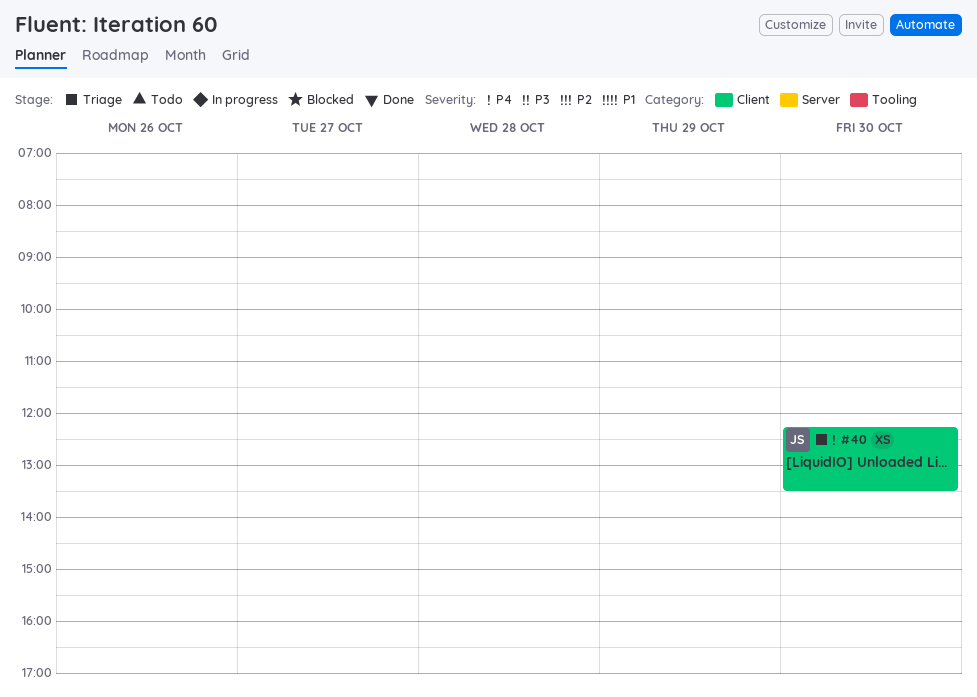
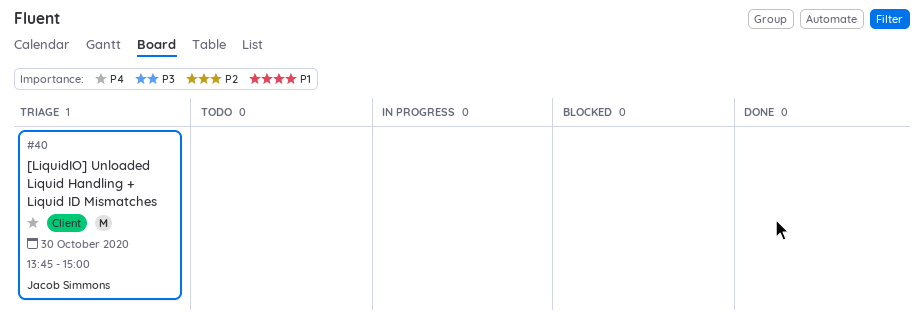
#40, estimate: XS -> M
#40, begins: 12:15 -> 13:45
#40, ends: 13:30 -> 15:00

